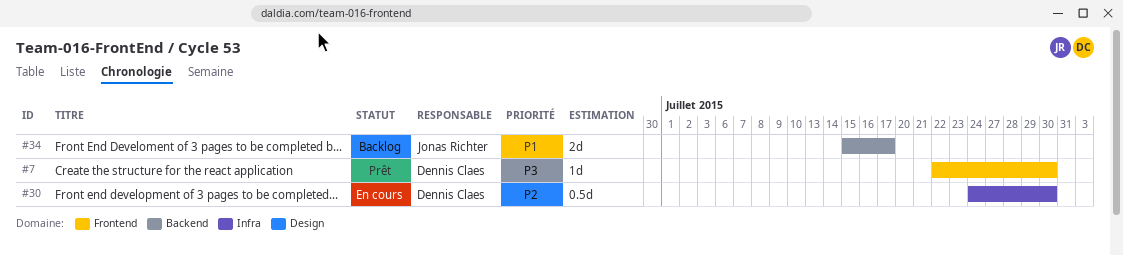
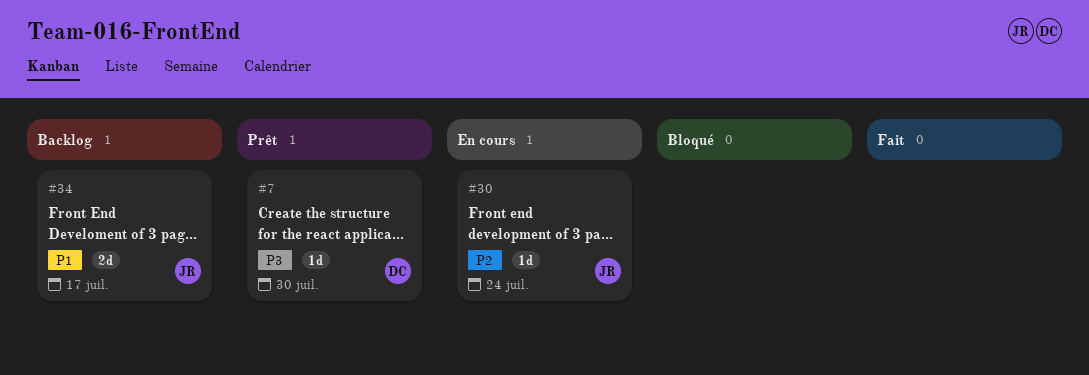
#30, owner: Dennis Claes -> Jonas Richter
#30, estimate: 0.5d -> 1d
#30, due: Jul 30 -> Jul 24

